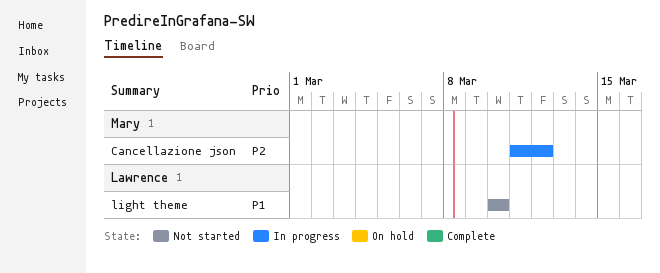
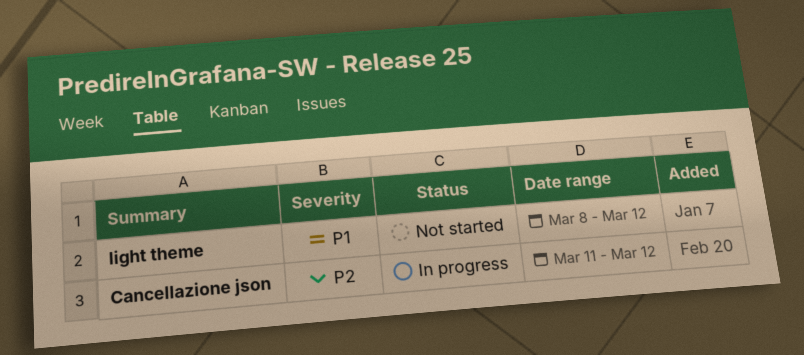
light theme, start: Mar 10 -> Mar 8
light theme, due: Mar 10 -> Mar 12

